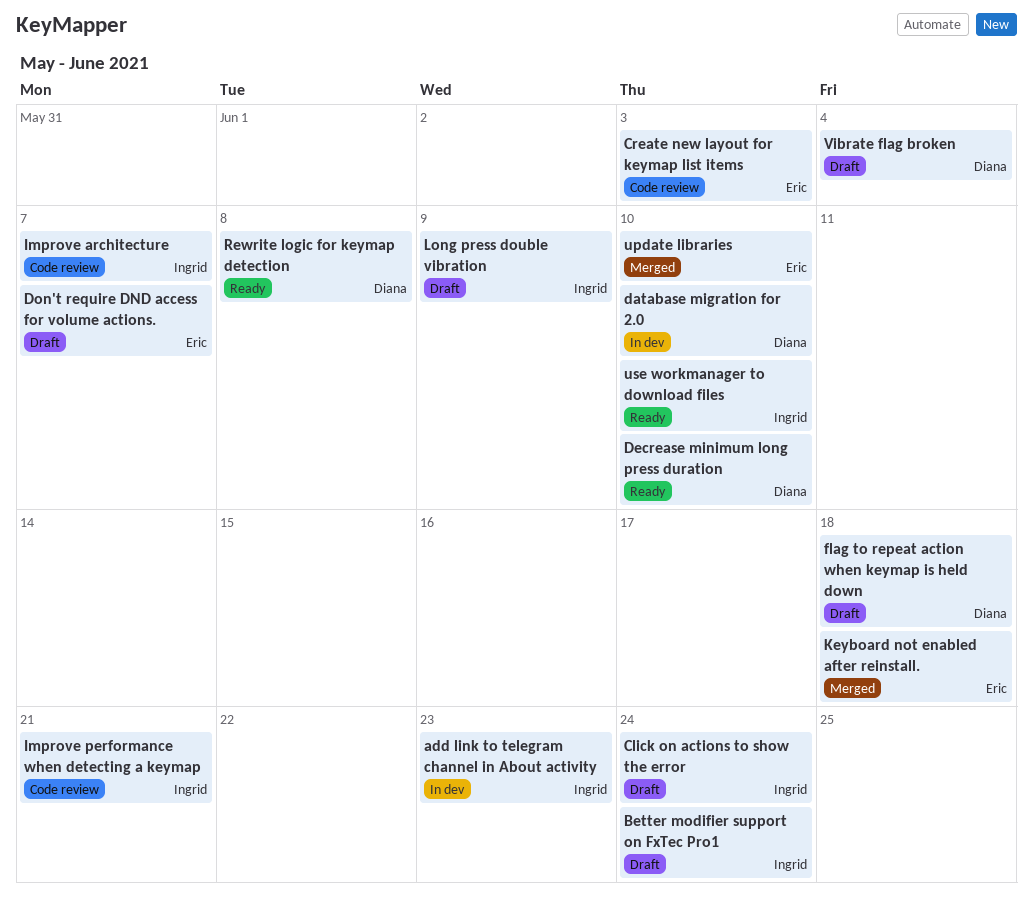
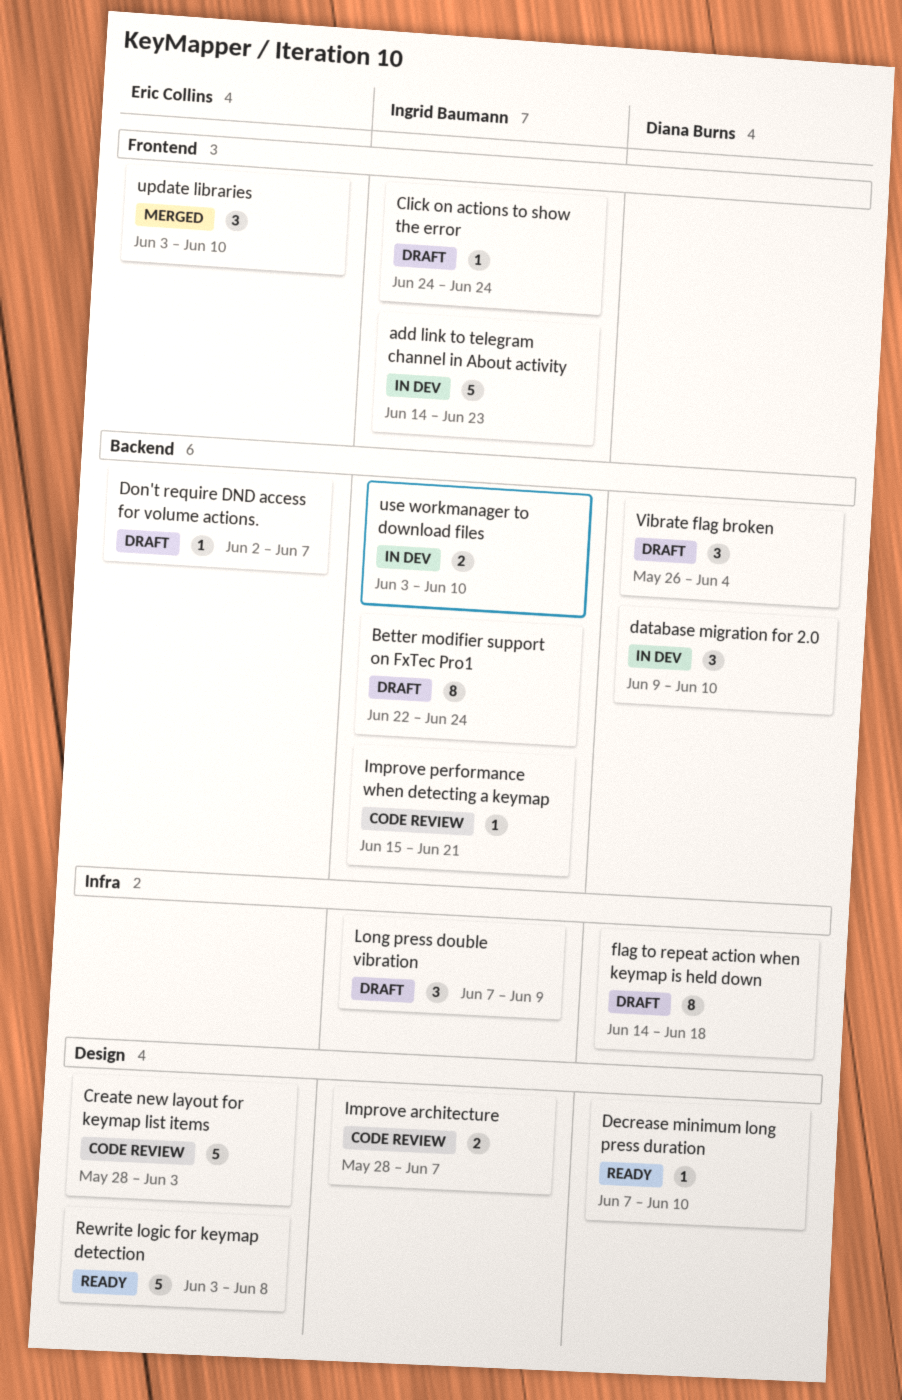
Keyboard not enabled after reinstall.: present -> none
Rewrite logic for keymap detection, owner: Diana Burns -> Eric Collins
use workmanager to download files, status: Ready -> In dev

